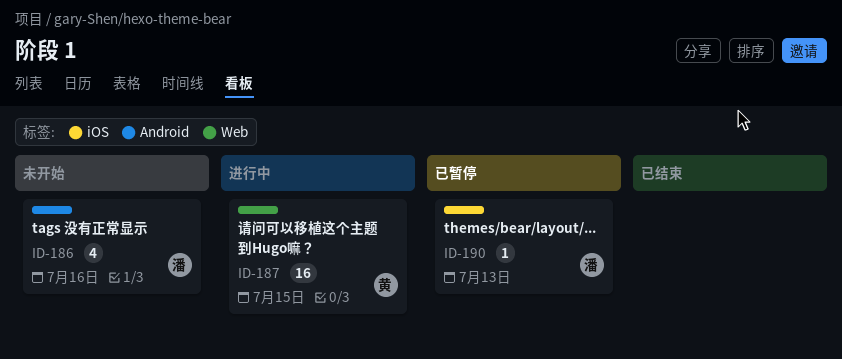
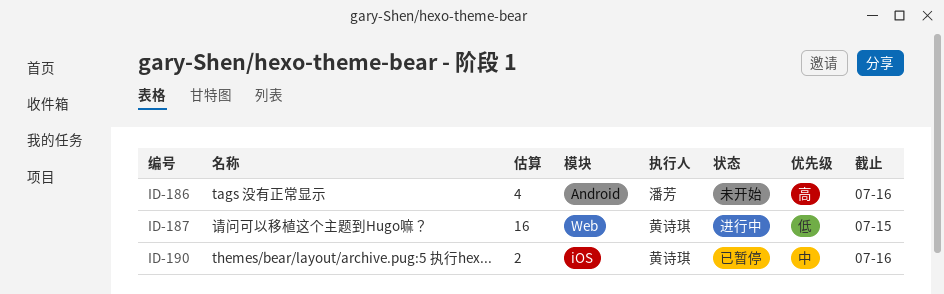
ID-190, owner: 潘芳 -> 黄诗琪
ID-190, estimate: 1 -> 2
ID-190, due: Jul 13 -> Jul 16

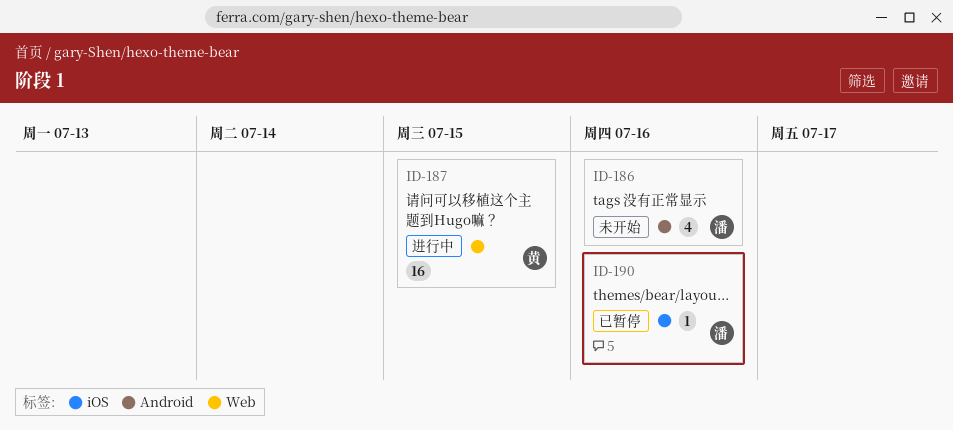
ID-190, owner: 黄诗琪 -> 潘芳
ID-190, estimate: 2 -> 1

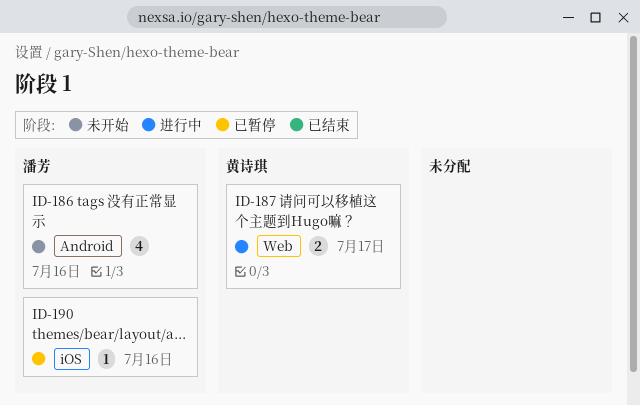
ID-187, estimate: 16 -> 2
ID-187, due: Jul 15 -> Jul 17

